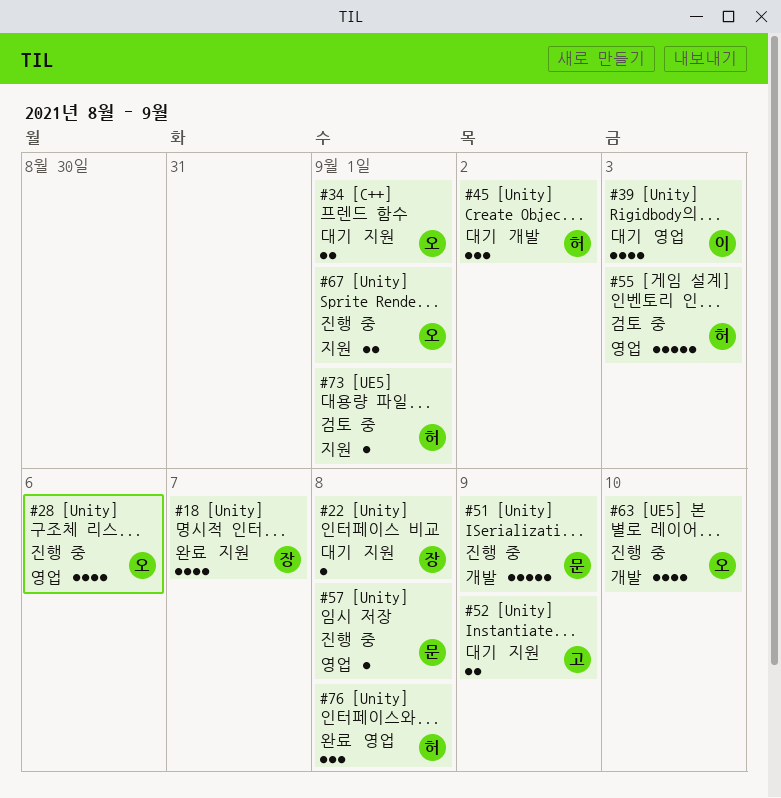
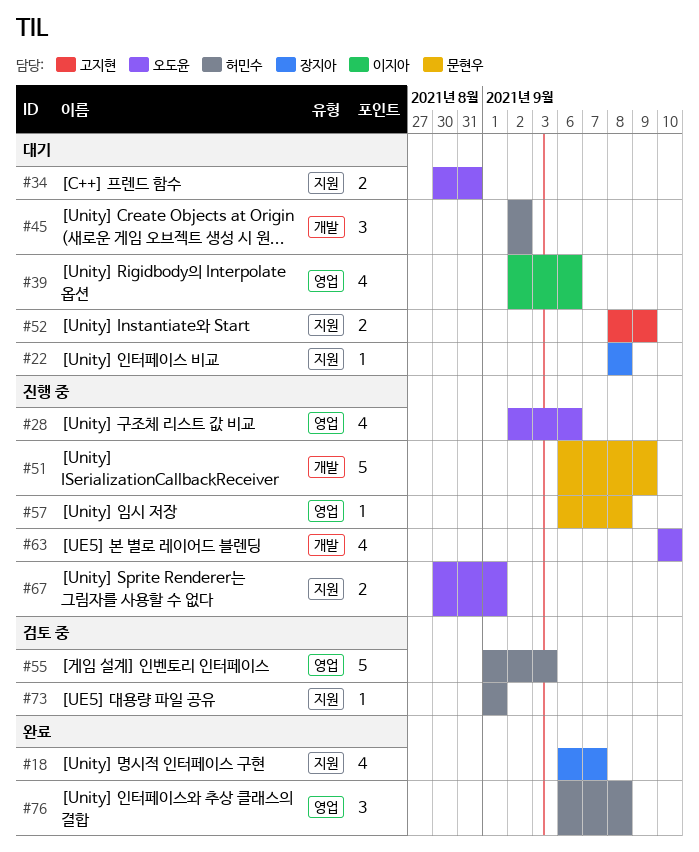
#34, due: Sep 1 -> Aug 31
#39, due: Sep 3 -> Sep 6

